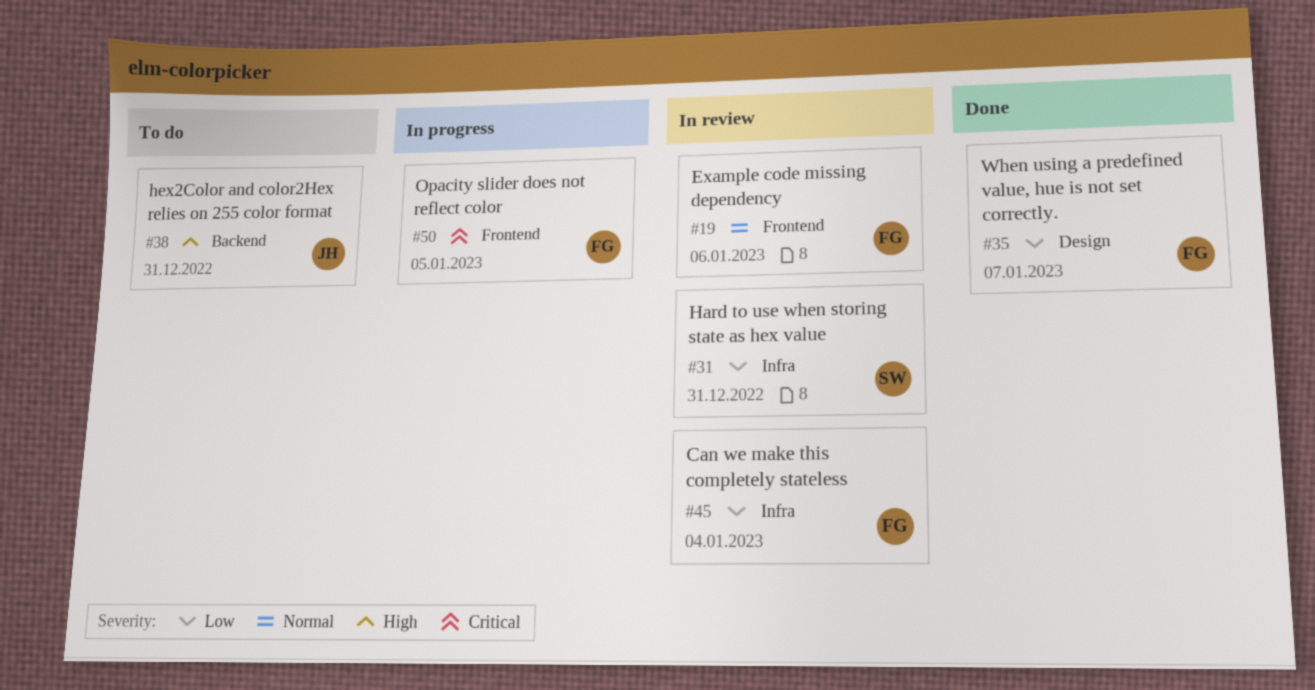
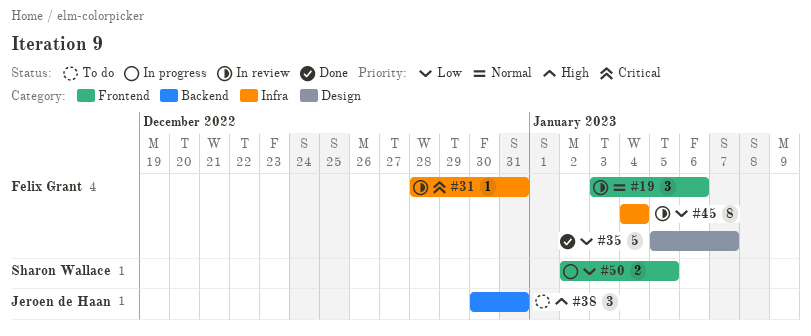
#31, owner: Sharon Wallace -> Felix Grant
#31, priority: Low -> Critical
#50, owner: Felix Grant -> Sharon Wallace
#50, priority: Critical -> Low

